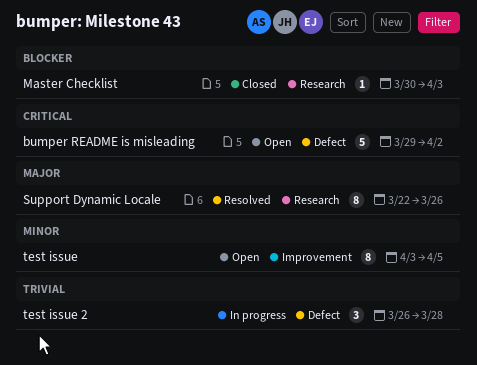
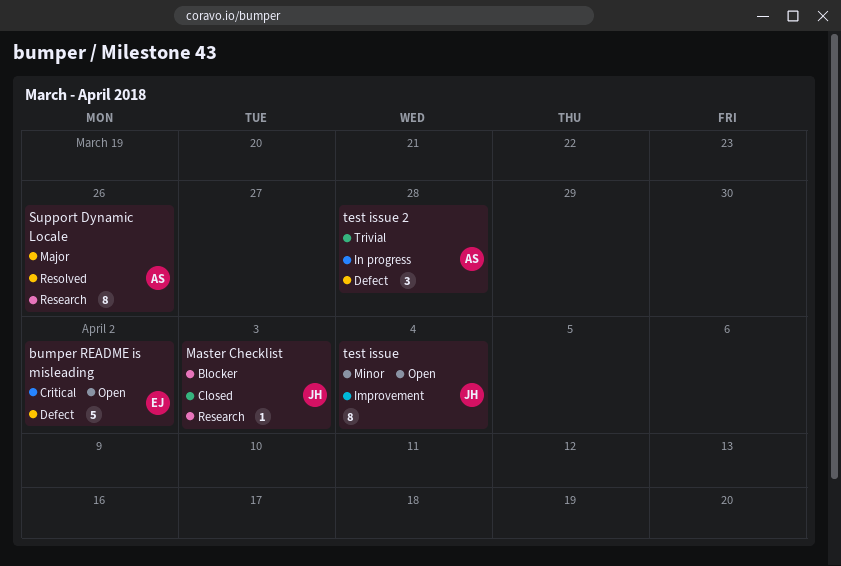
test issue, due: Apr 5 -> Apr 4

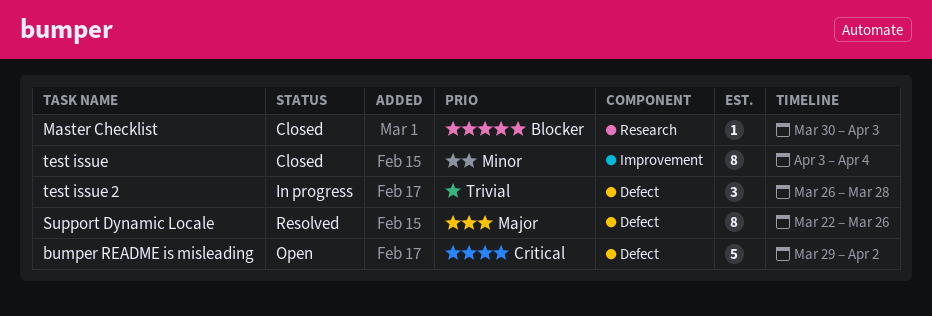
Support Dynamic Locale, label: Research -> Defect
test issue, status: Open -> Closed

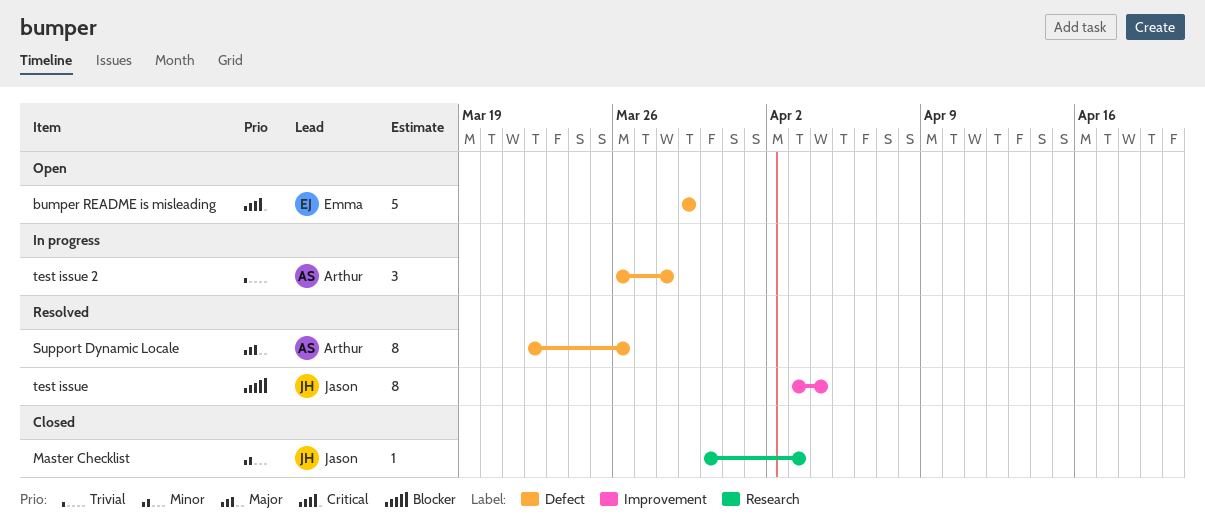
bumper README is misleading, due: Apr 2 -> Mar 29
Master Checklist, priority: Blocker -> Minor
test issue, status: Closed -> Resolved
test issue, priority: Minor -> Blocker

